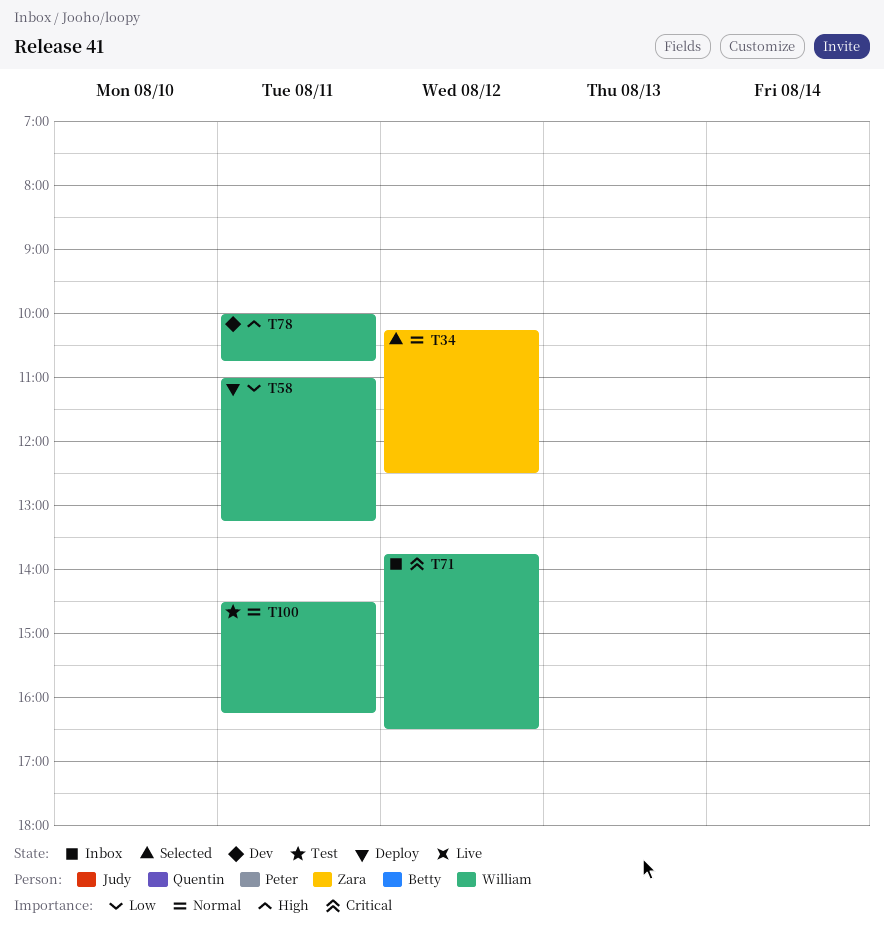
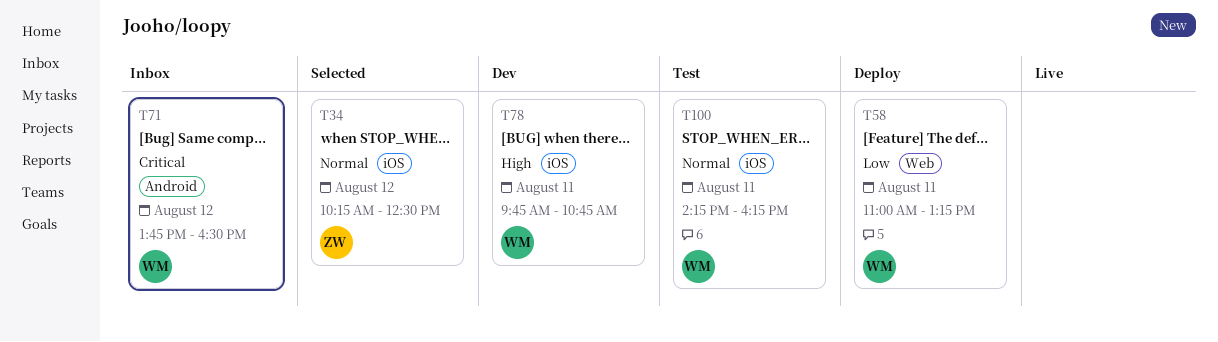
T78, begins: 10:00 -> 09:45
T100, begins: 14:30 -> 14:15

